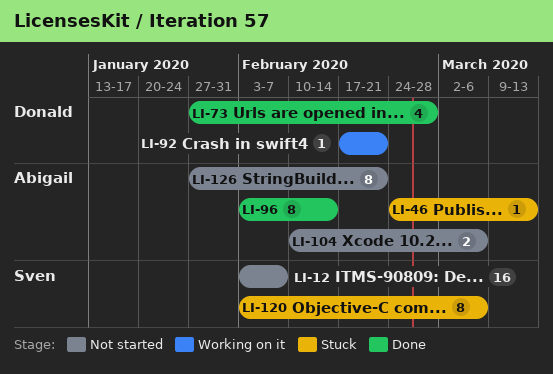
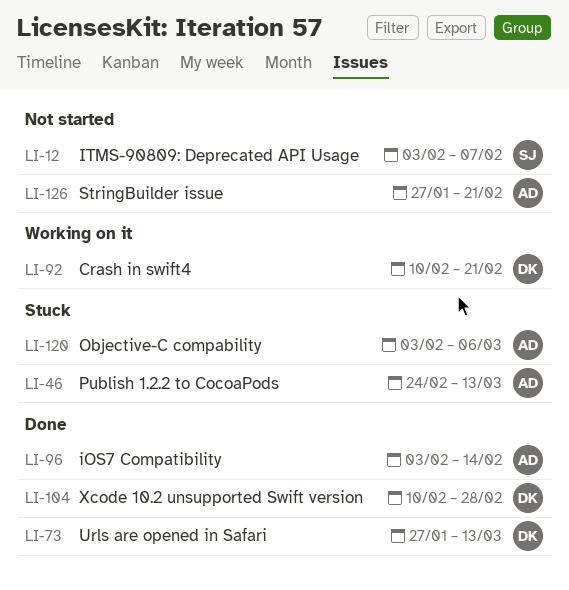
LI-73, due: Feb 28 -> Mar 13
LI-92, start: Feb 17 -> Feb 10
LI-104, status: Not started -> Done
LI-104, owner: Abigail -> Donald
LI-104, due: Mar 6 -> Feb 28
LI-120, owner: Sven -> Abigail

